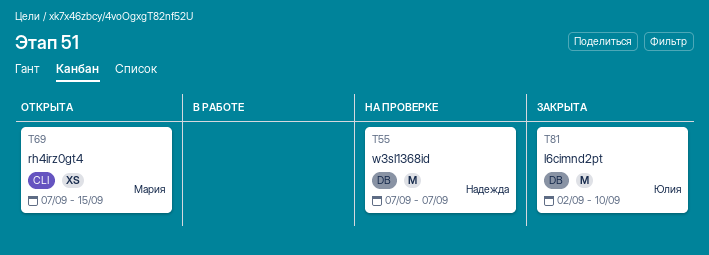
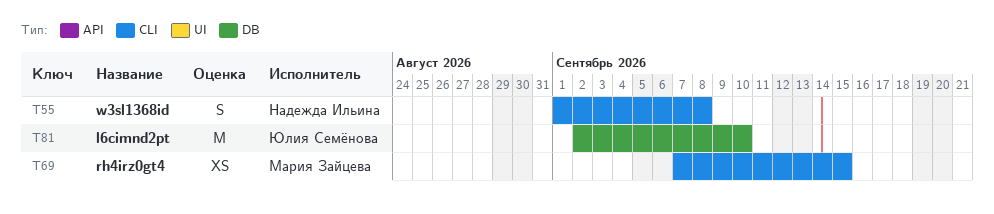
T55, label: DB -> CLI
T55, estimate: M -> S
T55, start: Sep 7 -> Sep 1
T55, due: Sep 7 -> Sep 8

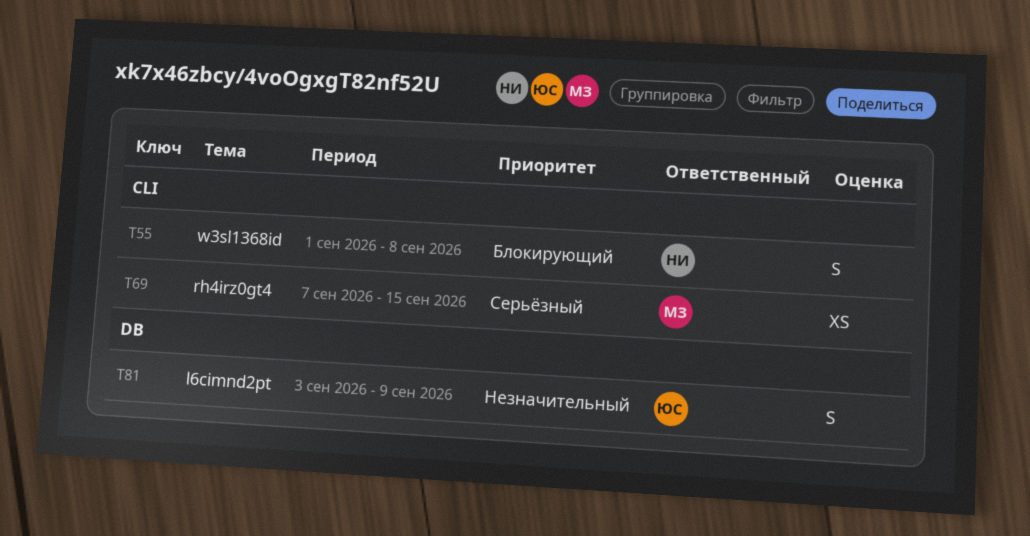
T81, estimate: M -> S
T81, start: Sep 2 -> Sep 3
T81, due: Sep 10 -> Sep 9

